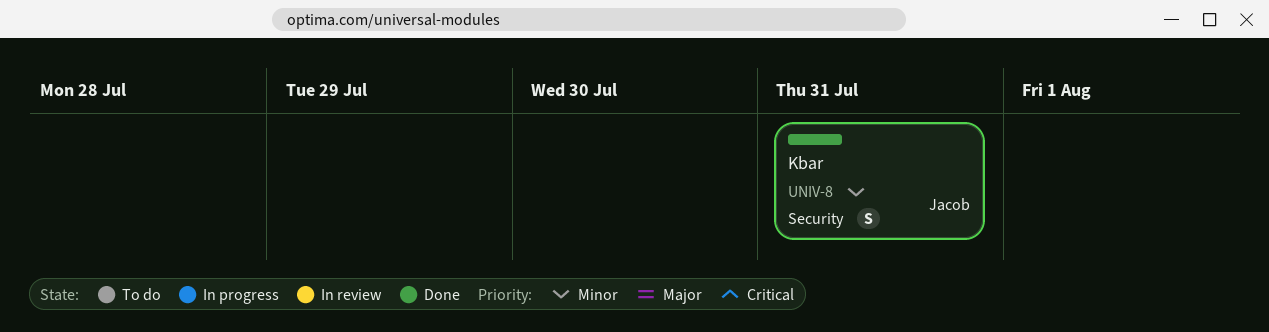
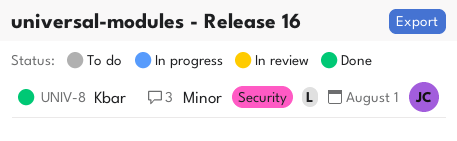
UNIV-8, estimate: S -> L
UNIV-8, due: Jul 31 -> Aug 1

